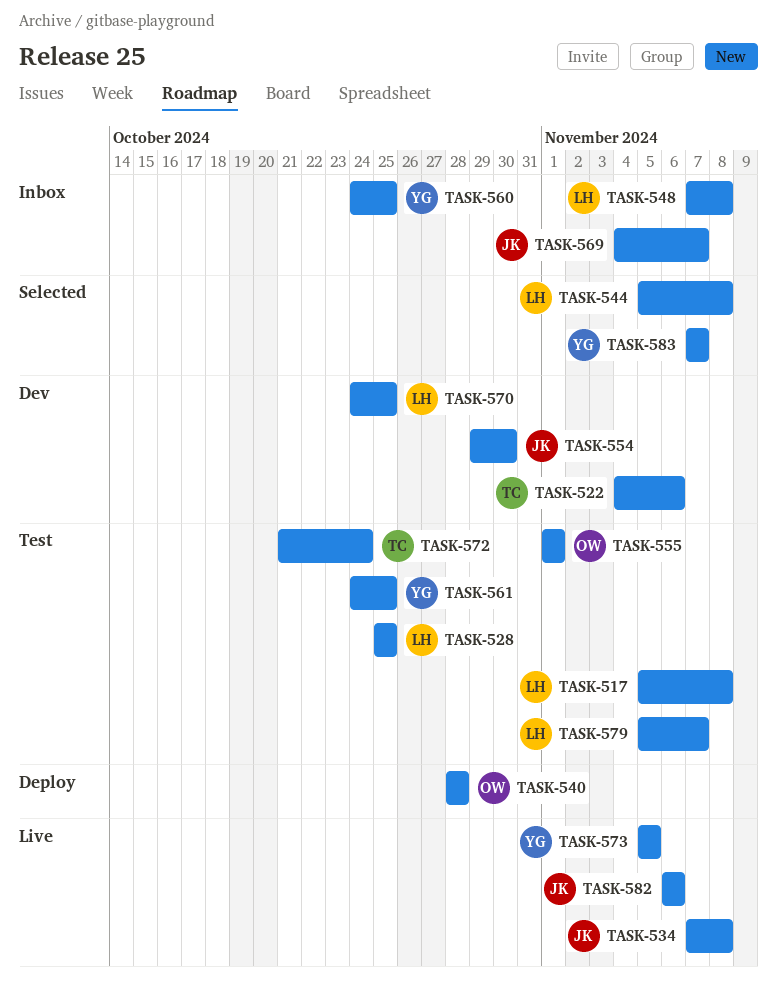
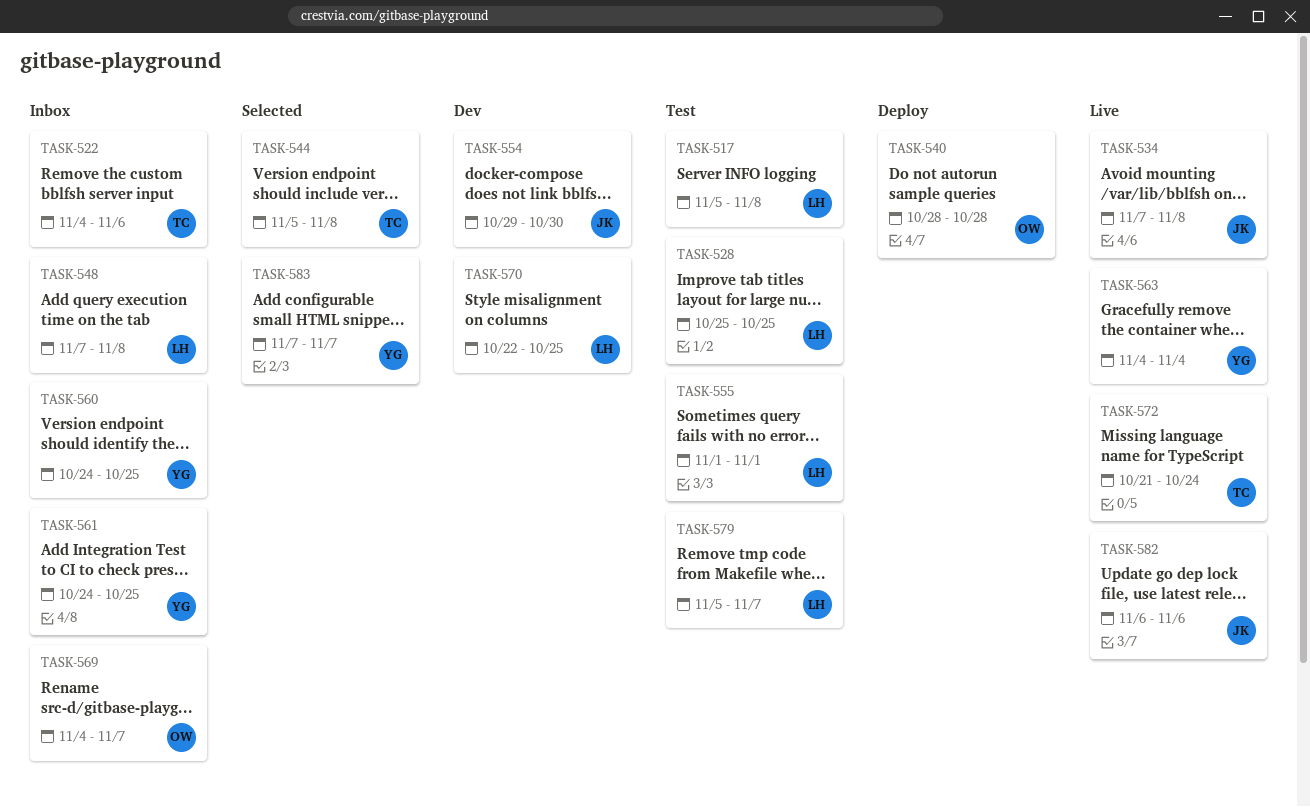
TASK-522, status: Dev -> Inbox
TASK-544, owner: LH -> TC
TASK-555, owner: OW -> LH
TASK-561, status: Test -> Inbox
TASK-563: none -> present
TASK-569, owner: JK -> OW
TASK-570, start: Oct 24 -> Oct 22
TASK-572, status: Test -> Live
TASK-573: present -> none

